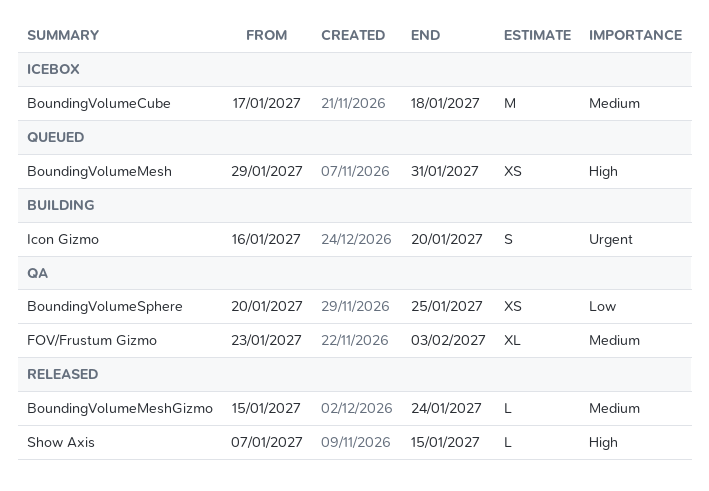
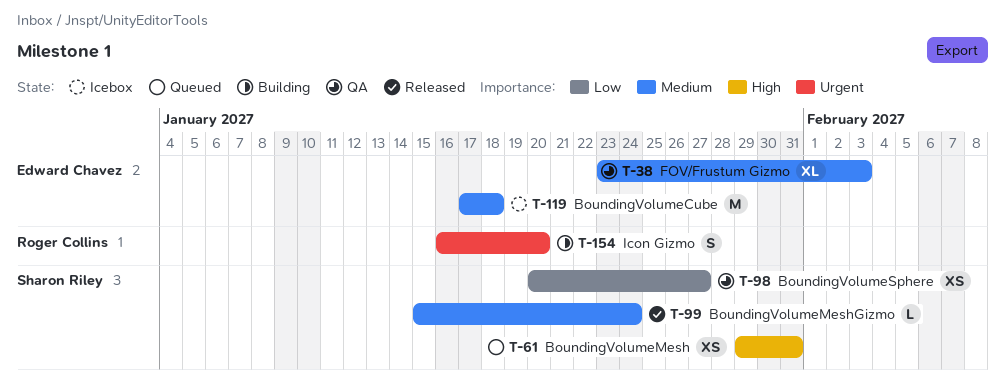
BoundingVolumeSphere, due: Jan 25 -> Jan 27
Show Axis: present -> none

